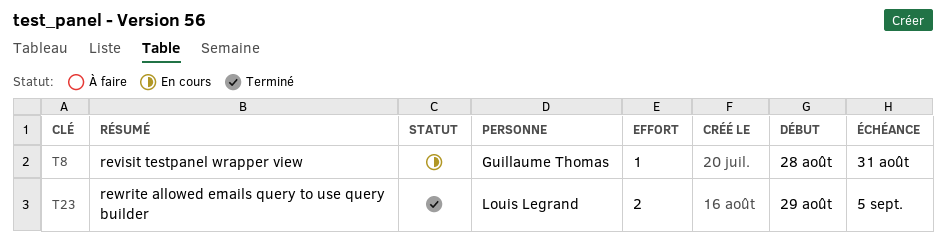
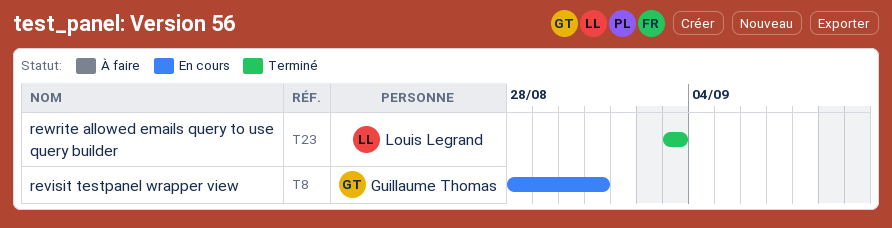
T23, start: Aug 29 -> Sep 3
T23, due: Sep 5 -> Sep 3

